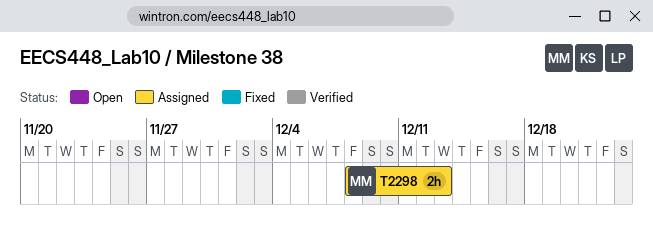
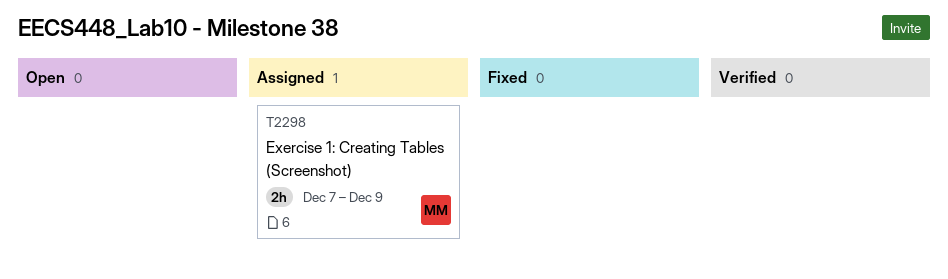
T2298, start: Dec 8 -> Dec 7
T2298, due: Dec 13 -> Dec 9

